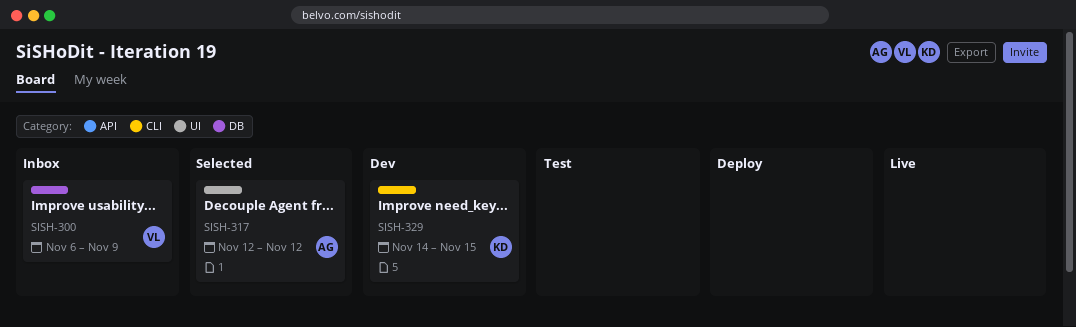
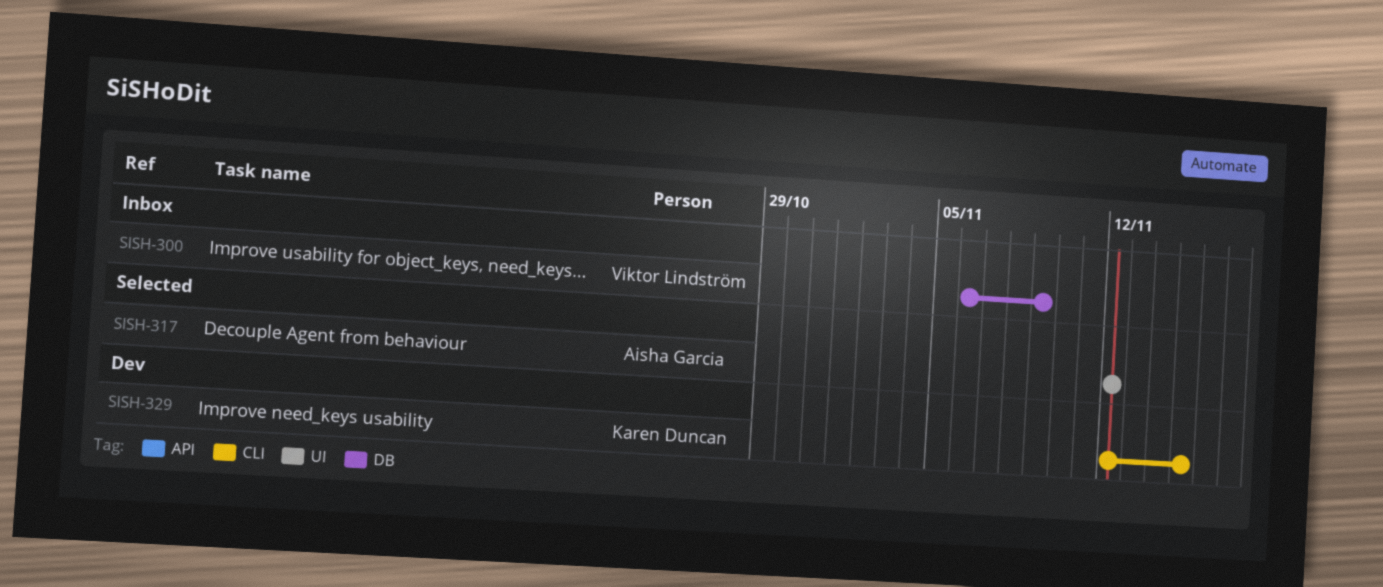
SISH-329, start: Nov 14 -> Nov 12

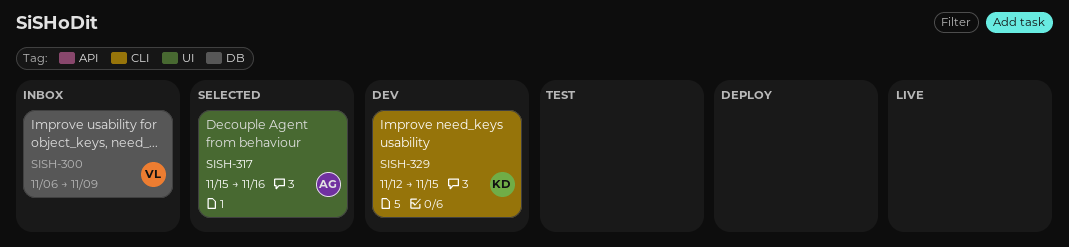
SISH-317, start: Nov 12 -> Nov 15
SISH-317, due: Nov 12 -> Nov 16

